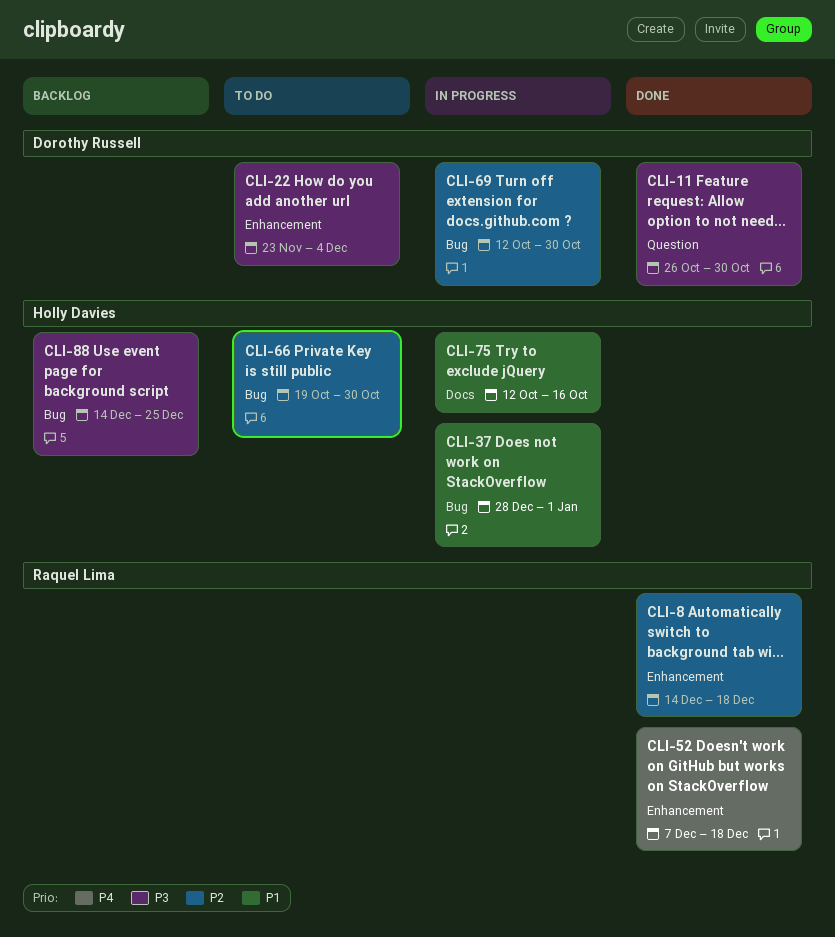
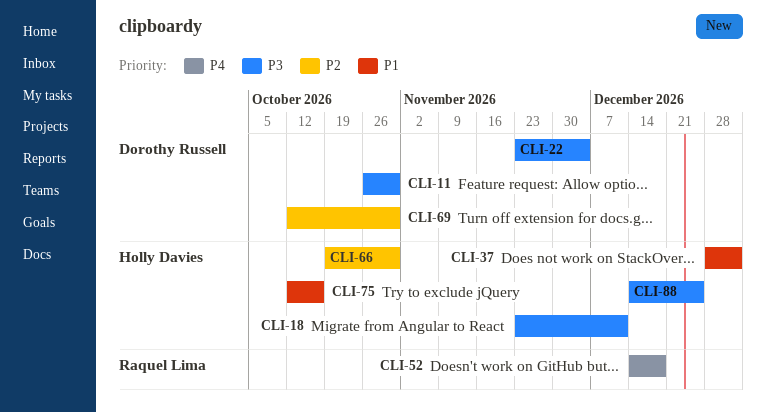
CLI-8: present -> none
CLI-18: none -> present
CLI-52, start: Dec 7 -> Dec 14

